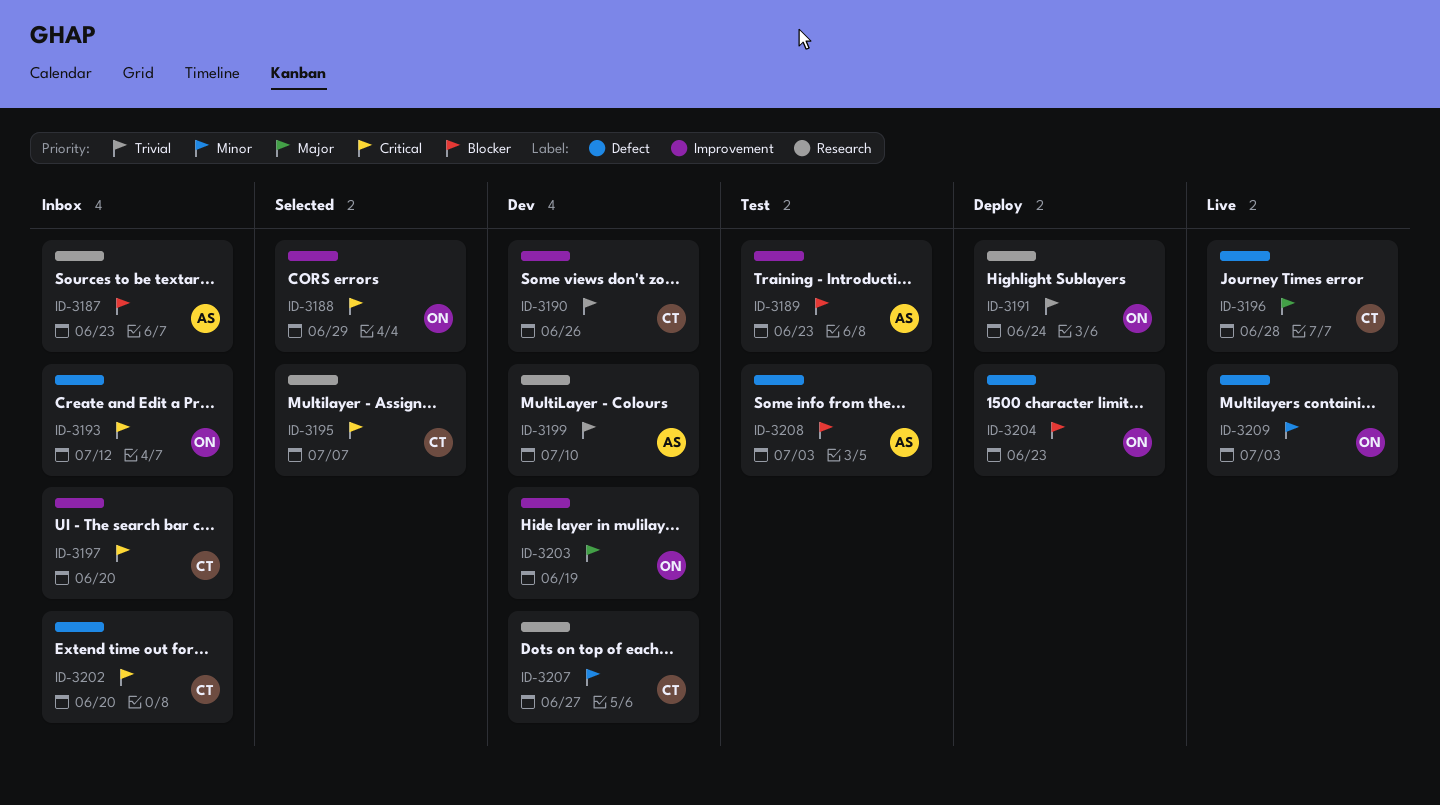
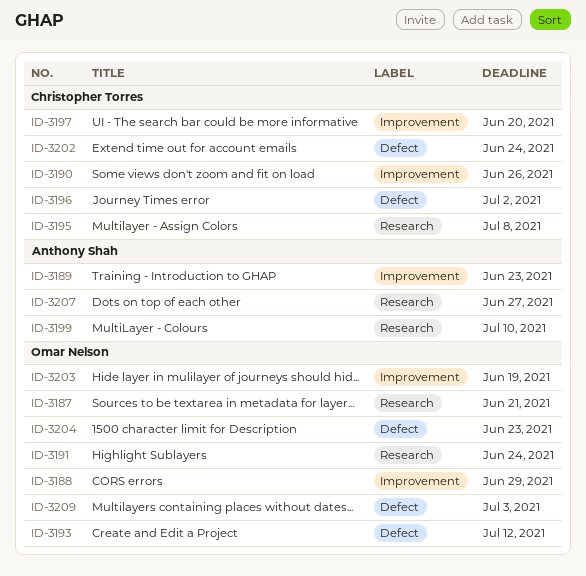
ID-3187, owner: Anthony Shah -> Omar Nelson
ID-3187, due: Jun 23 -> Jun 21
ID-3195, due: Jul 7 -> Jul 8
ID-3196, due: Jun 28 -> Jul 2
ID-3202, due: Jun 20 -> Jun 24
ID-3207, owner: Christopher Torres -> Anthony Shah
ID-3208: present -> none

